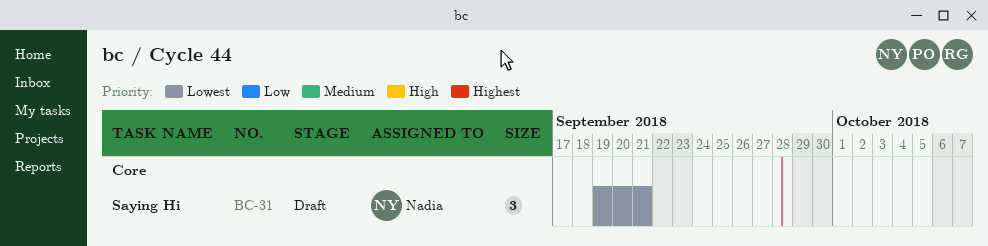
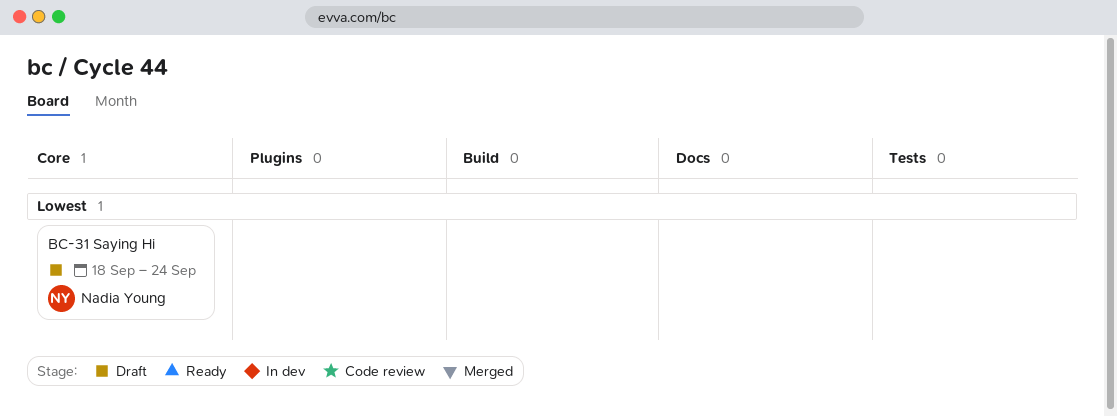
BC-31, start: Sep 19 -> Sep 18
BC-31, due: Sep 21 -> Sep 24

